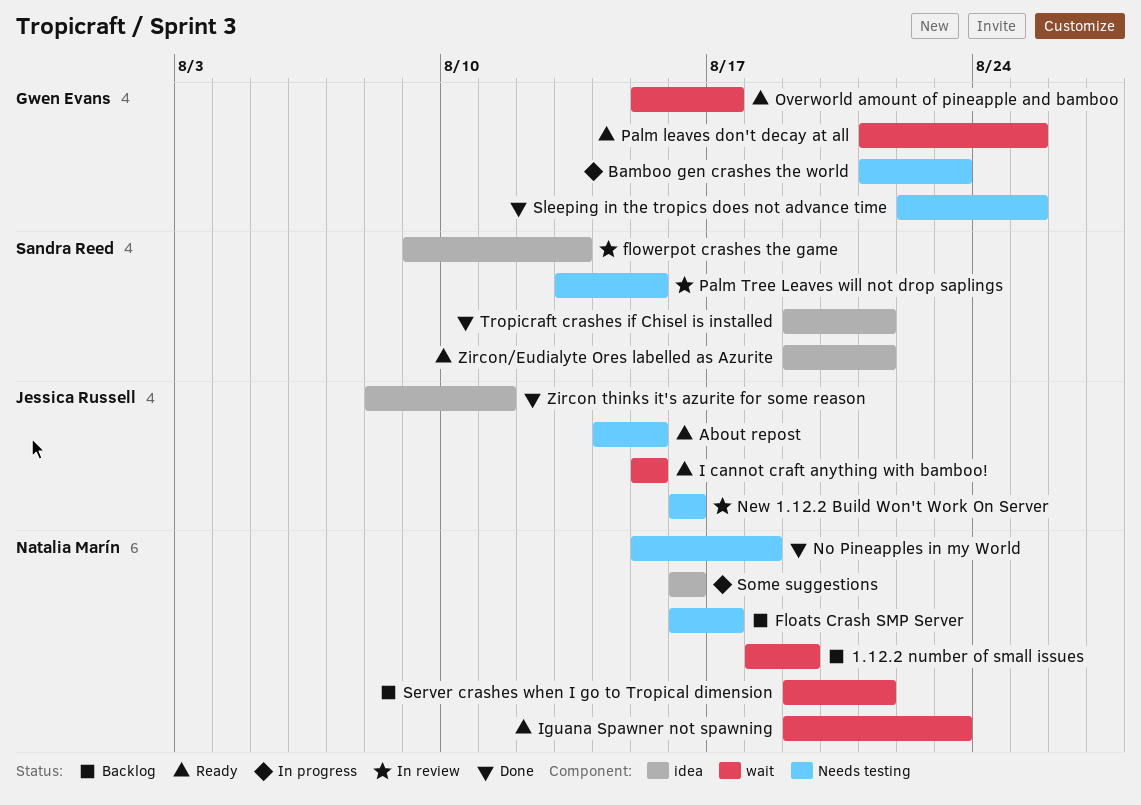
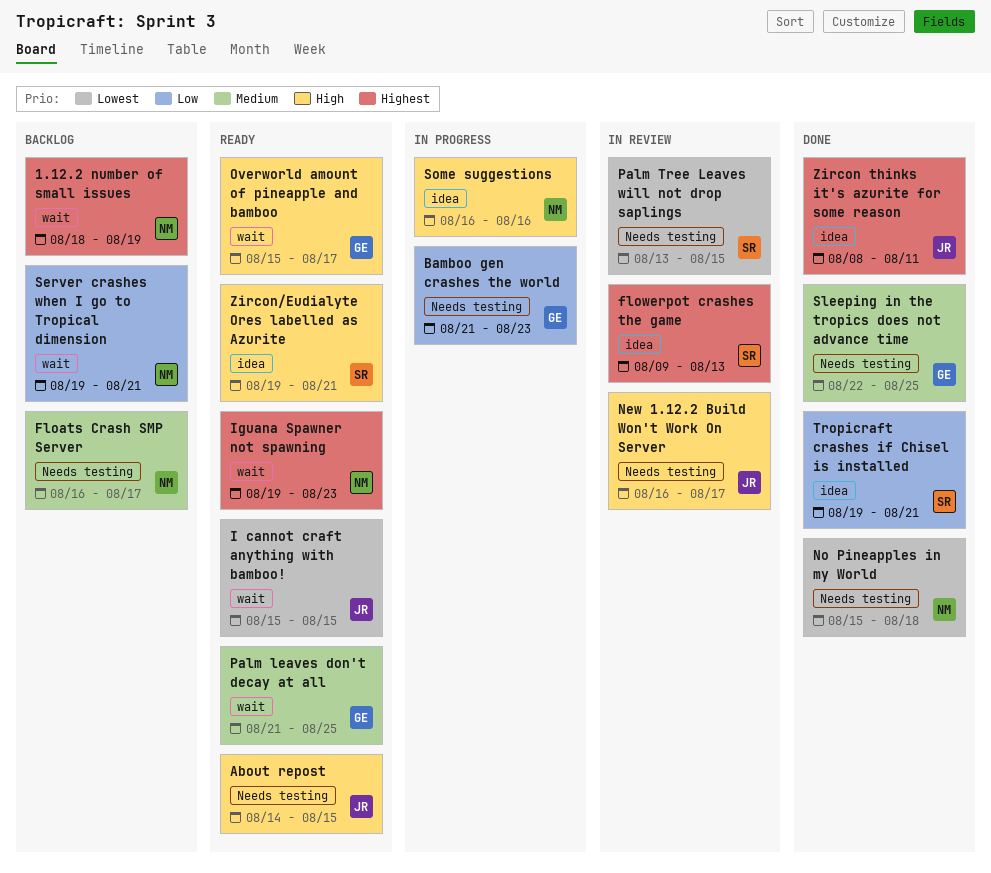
New 1.12.2 Build Won't Work On Server, due: Aug 16 -> Aug 17

